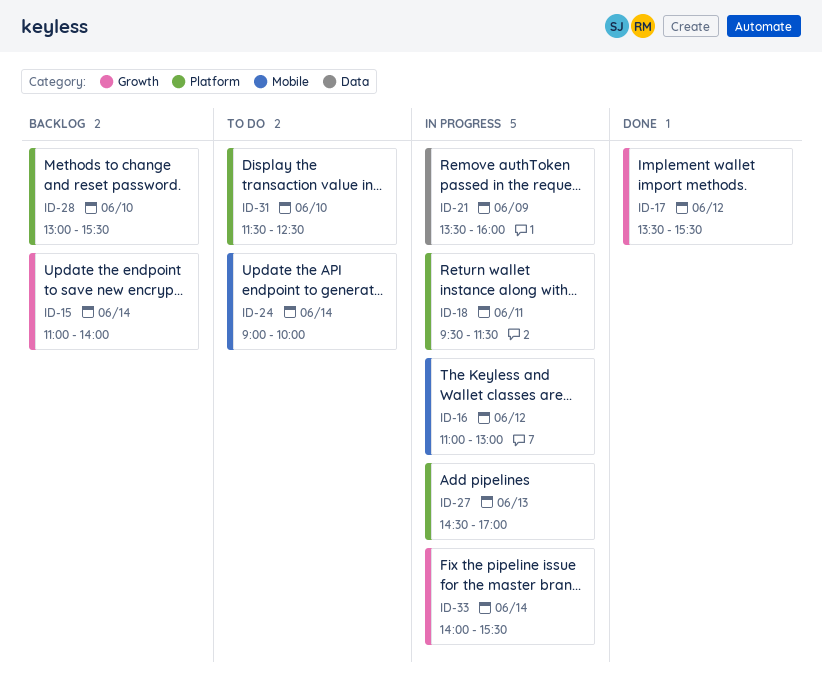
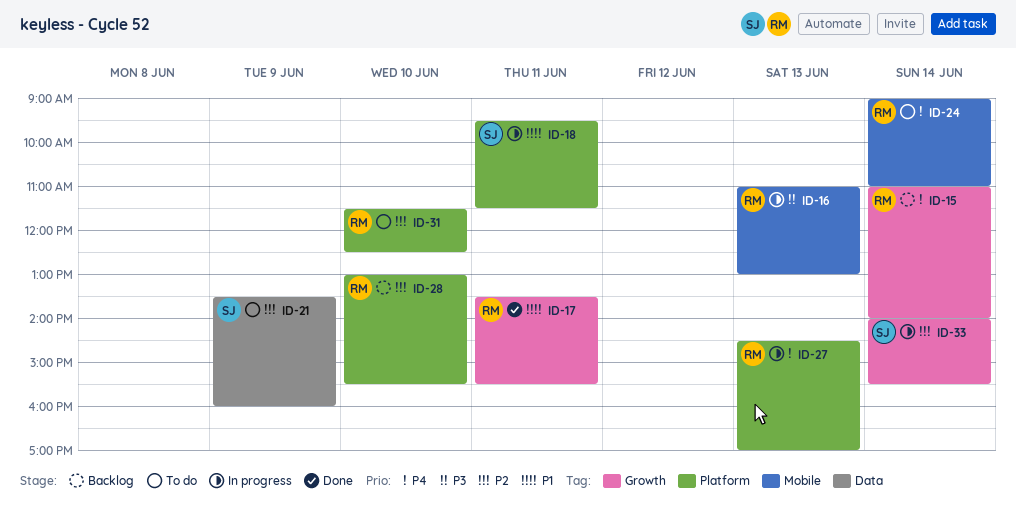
ID-16, day: Jun 12 -> Jun 13
ID-17, day: Jun 12 -> Jun 11
ID-21, status: In progress -> To do
ID-24, ends: 10:00 -> 11:00

